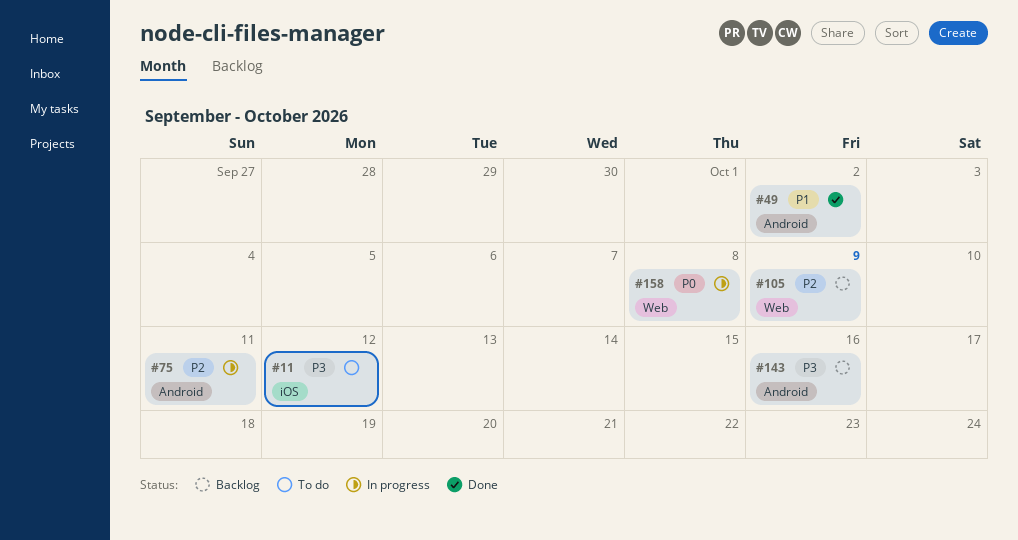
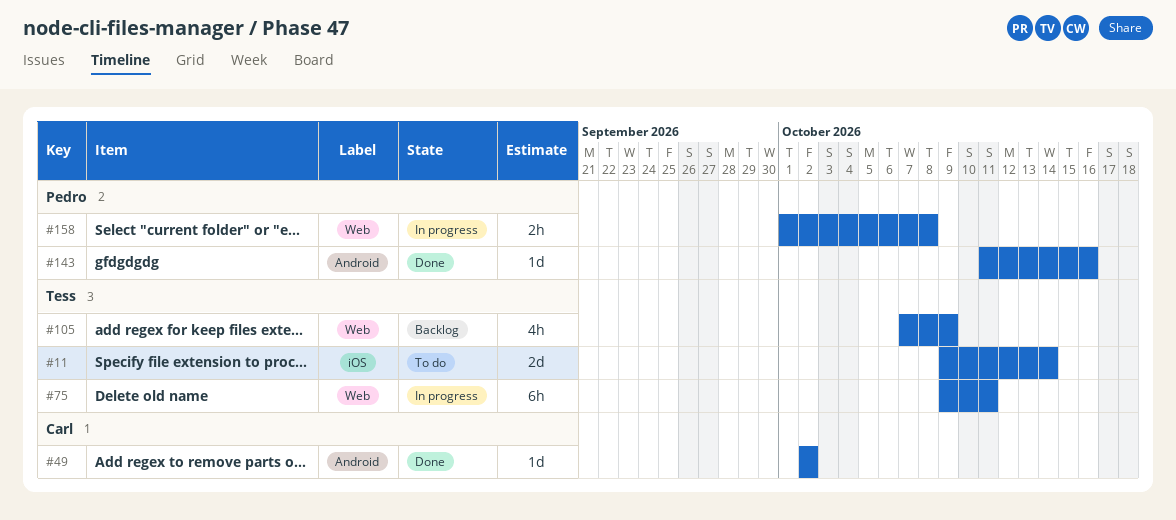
#11, due: Oct 12 -> Oct 14
#75, label: Android -> Web
#143, status: Backlog -> Done

